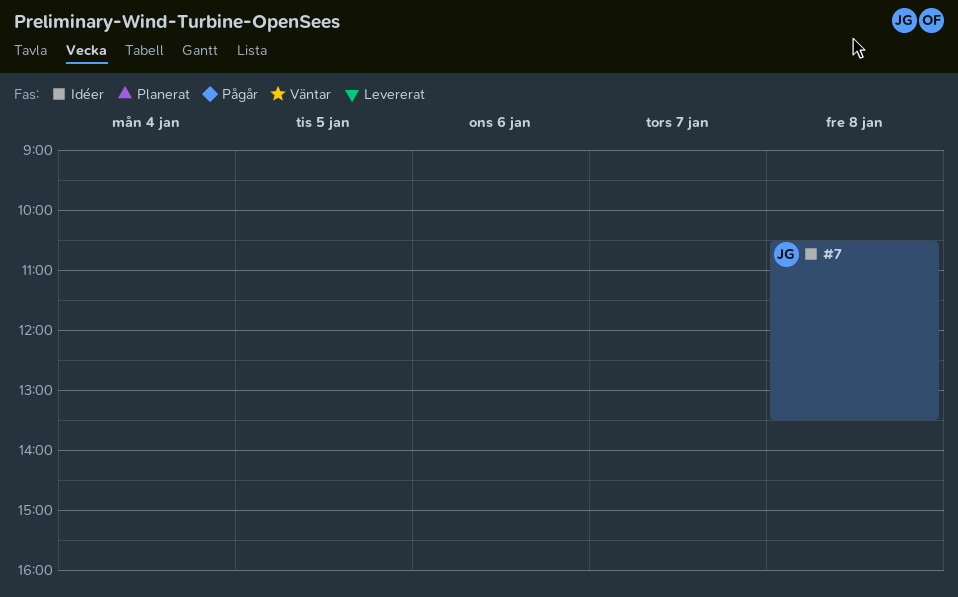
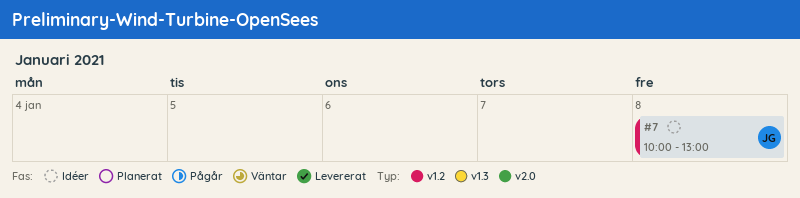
#7, begins: 10:30 -> 10:00
#7, ends: 13:30 -> 13:00

